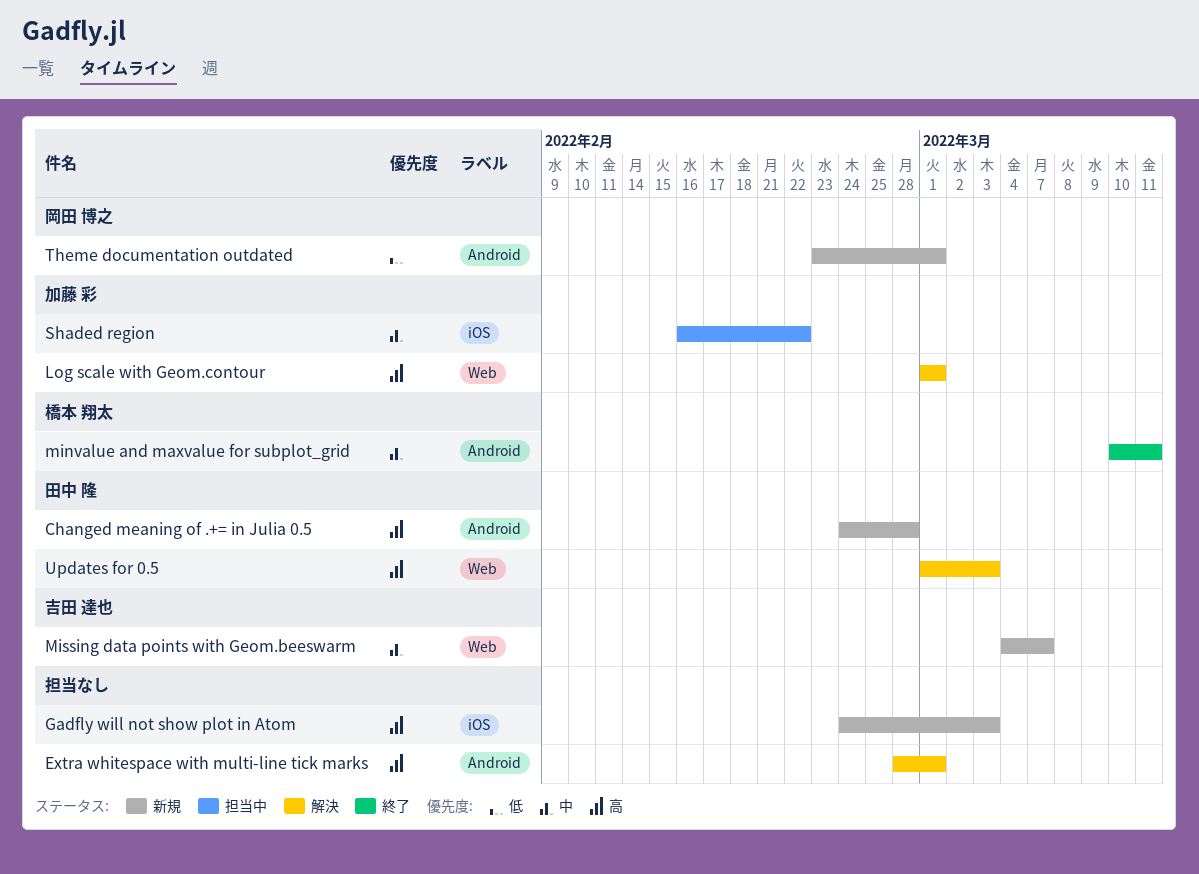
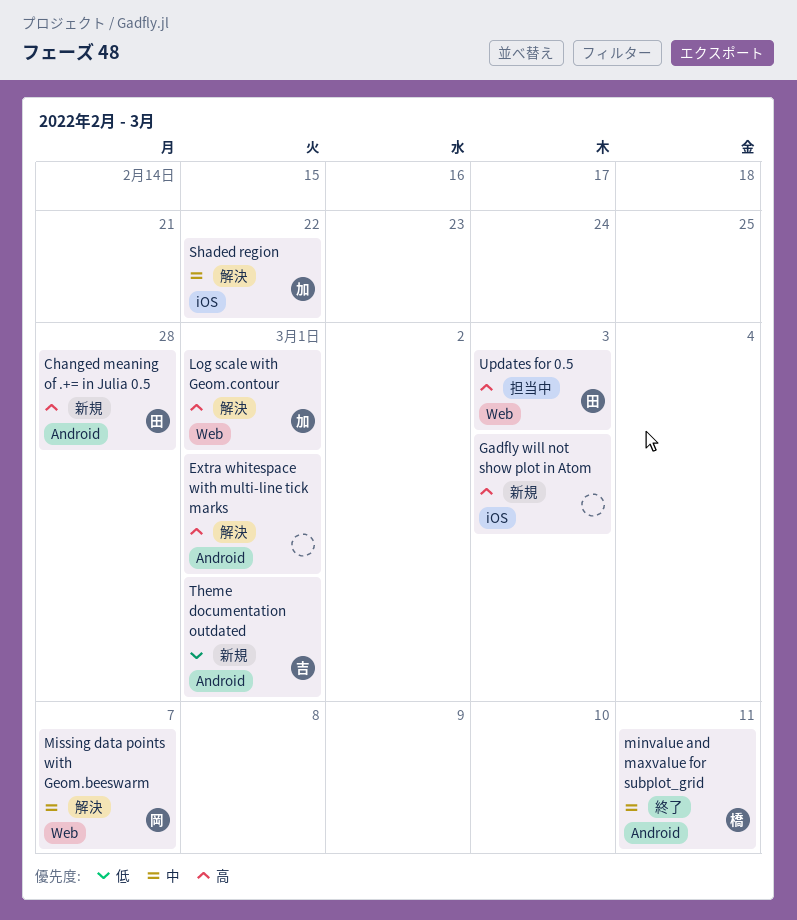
Missing data points with Geom.beeswarm, status: 新規 -> 解決
Missing data points with Geom.beeswarm, owner: 吉田 達也 -> 岡田 博之
Shaded region, status: 担当中 -> 解決
Theme documentation outdated, owner: 岡田 博之 -> 吉田 達也
Updates for 0.5, status: 解決 -> 担当中

